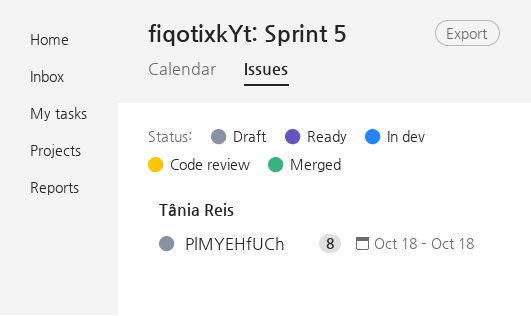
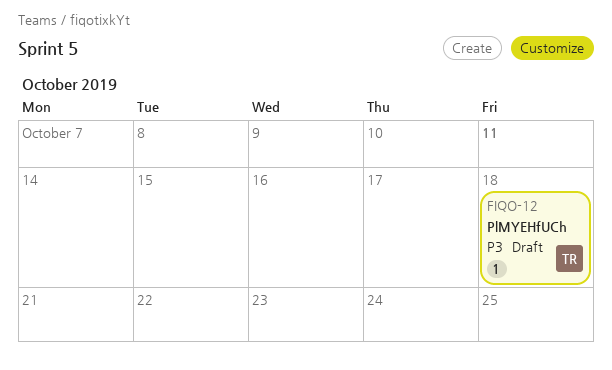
PlMYEHfUCh, estimate: 8 -> 1

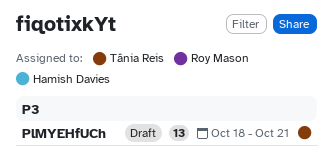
PlMYEHfUCh, estimate: 1 -> 13
PlMYEHfUCh, due: Oct 18 -> Oct 21

